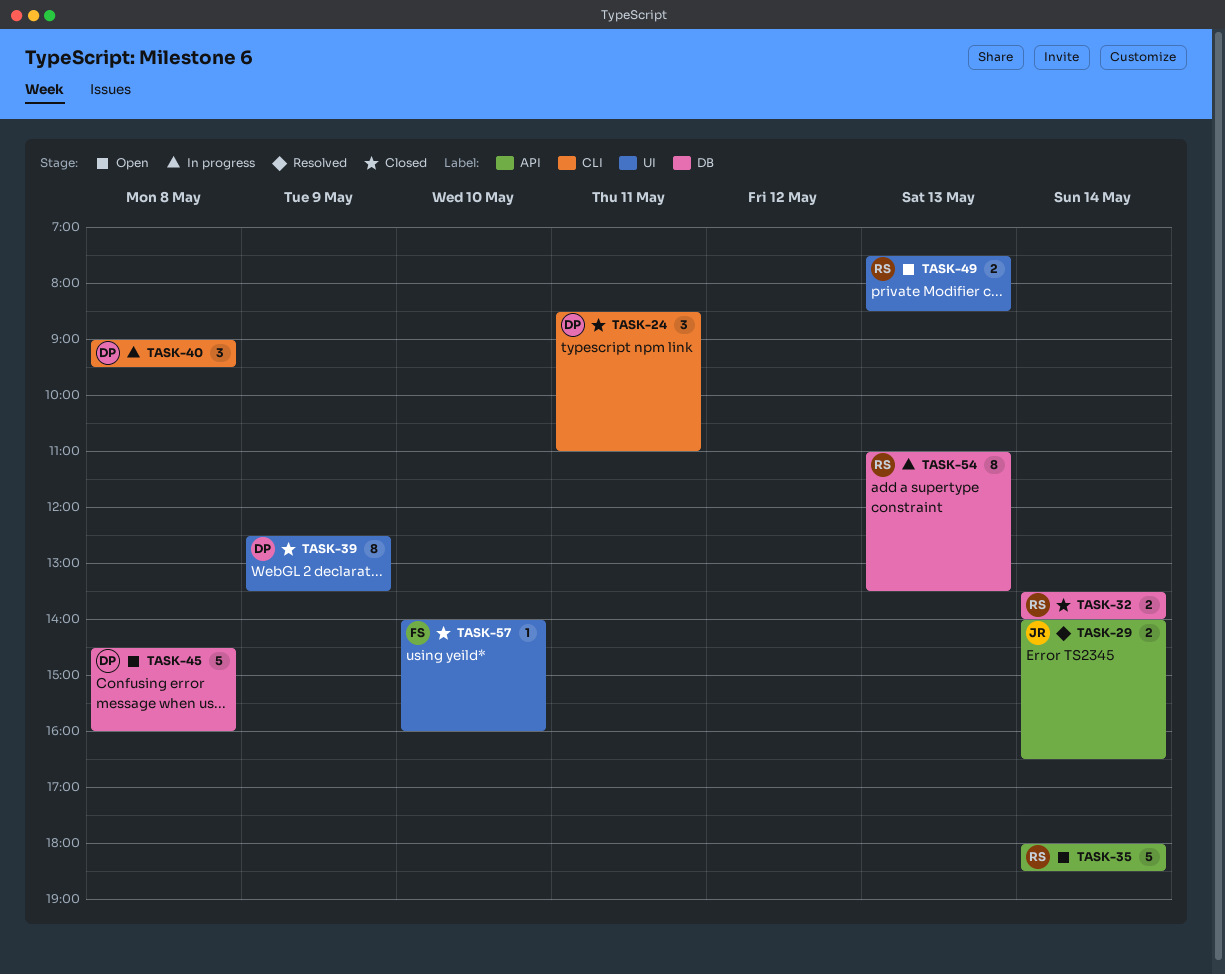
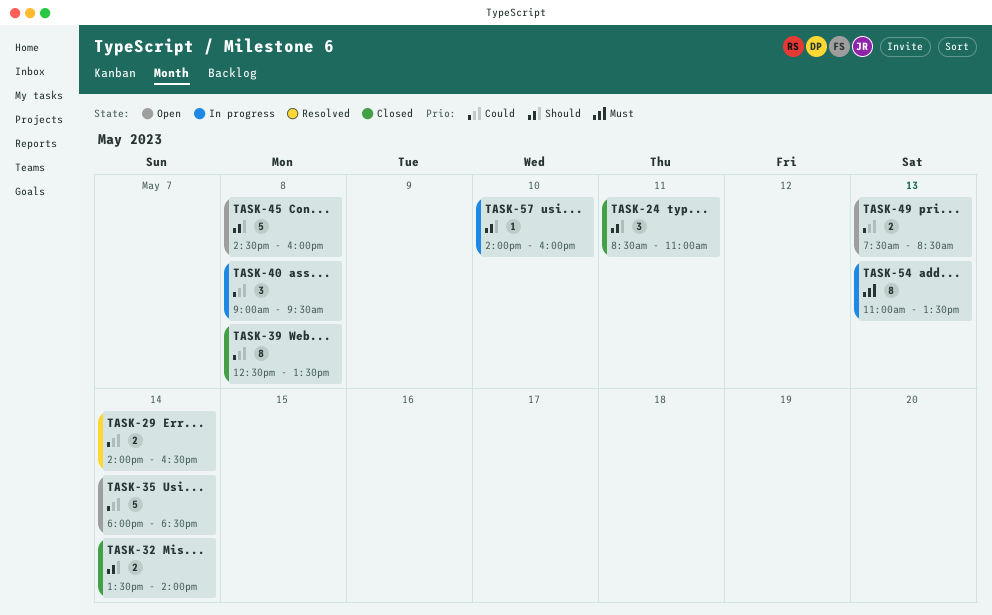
TASK-39, day: May 9 -> May 8
TASK-57, status: Closed -> In progress

